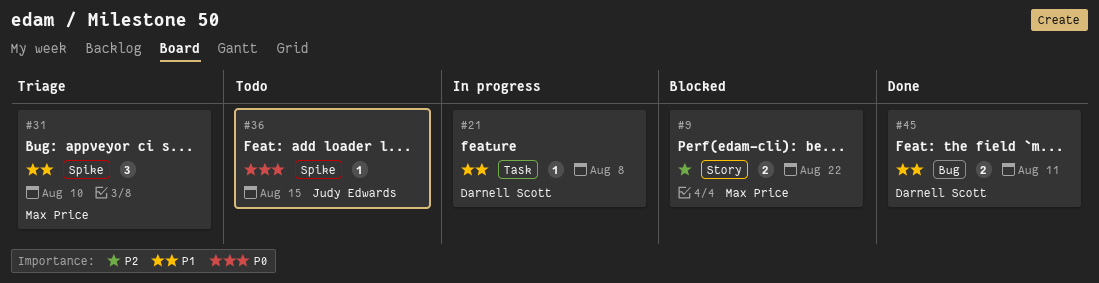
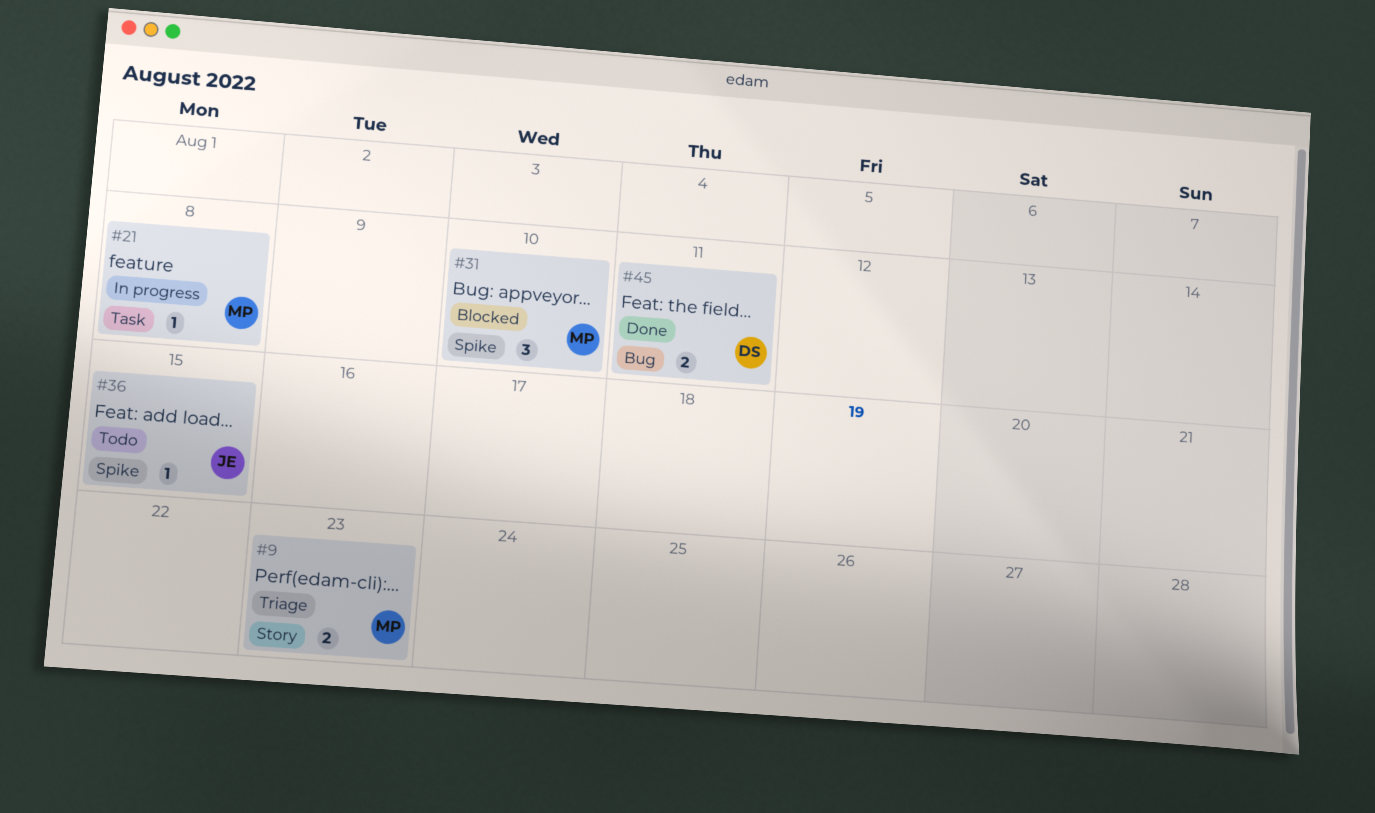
#9, status: Blocked -> Triage
#9, due: Aug 22 -> Aug 23
#21, owner: Darnell Scott -> Max Price
#31, status: Triage -> Blocked

